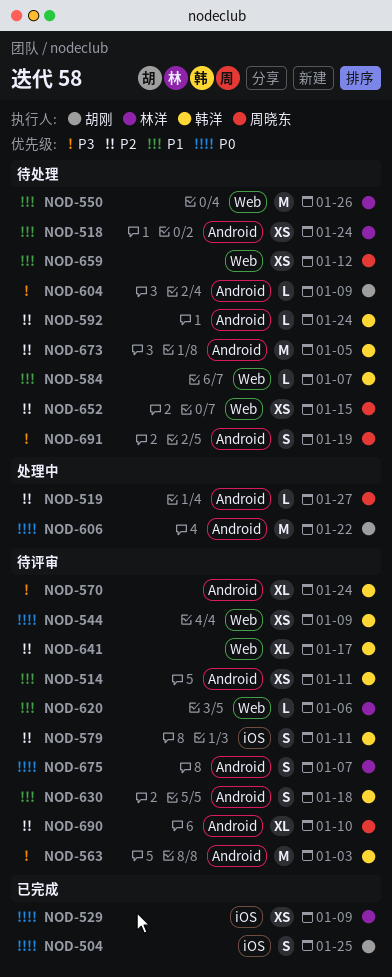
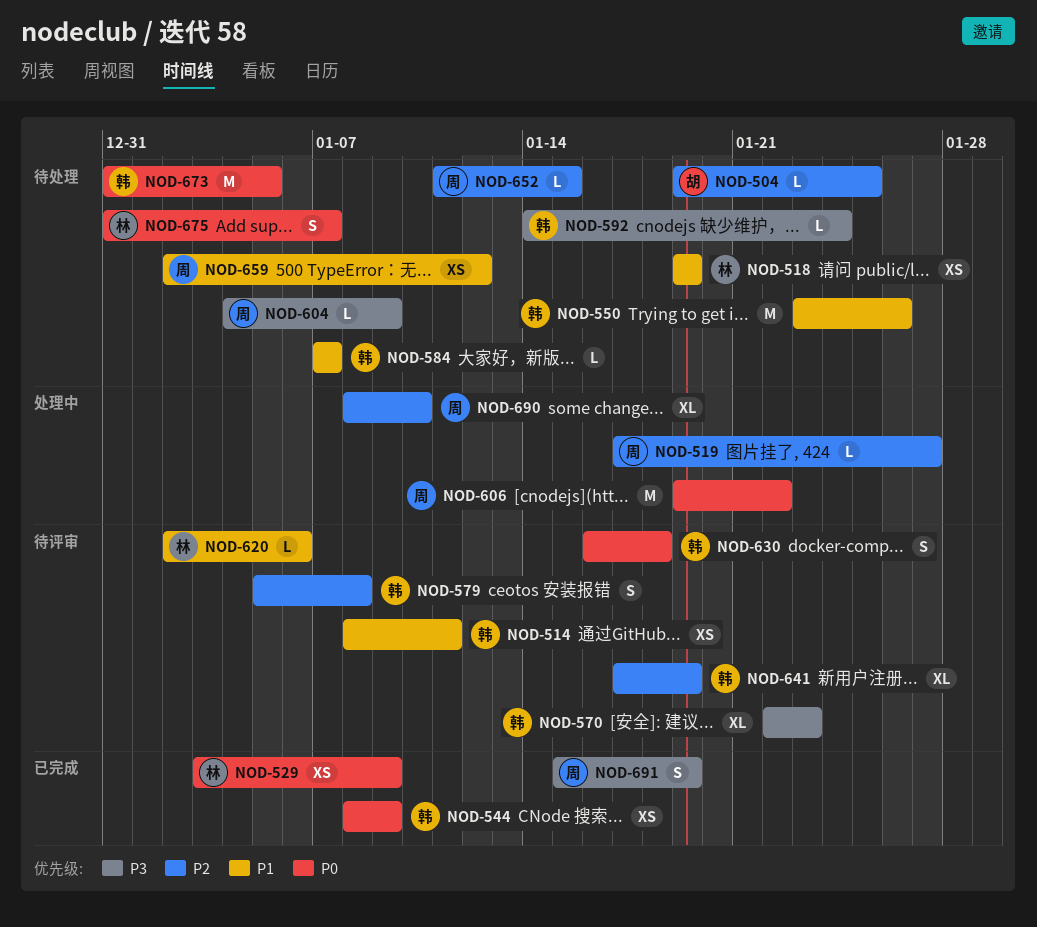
NOD-504, status: 已完成 -> 待处理
NOD-504, priority: P0 -> P2
NOD-504, estimate: S -> L
NOD-518, due: Jan 24 -> Jan 19
NOD-544, status: 待评审 -> 已完成
NOD-550, owner: 林洋 -> 韩洋
NOD-563: present -> none
NOD-570, due: Jan 24 -> Jan 23
NOD-579, due: Jan 11 -> Jan 8
NOD-592, priority: P2 -> P3
NOD-604, owner: 胡刚 -> 周晓东
NOD-606, owner: 胡刚 -> 周晓东
NOD-630, priority: P1 -> P0
NOD-641, due: Jan 17 -> Jan 19
NOD-652, estimate: XS -> L
NOD-673, priority: P2 -> P0
NOD-675, status: 待评审 -> 待处理
NOD-690, status: 待评审 -> 处理中
NOD-691, status: 待处理 -> 已完成

